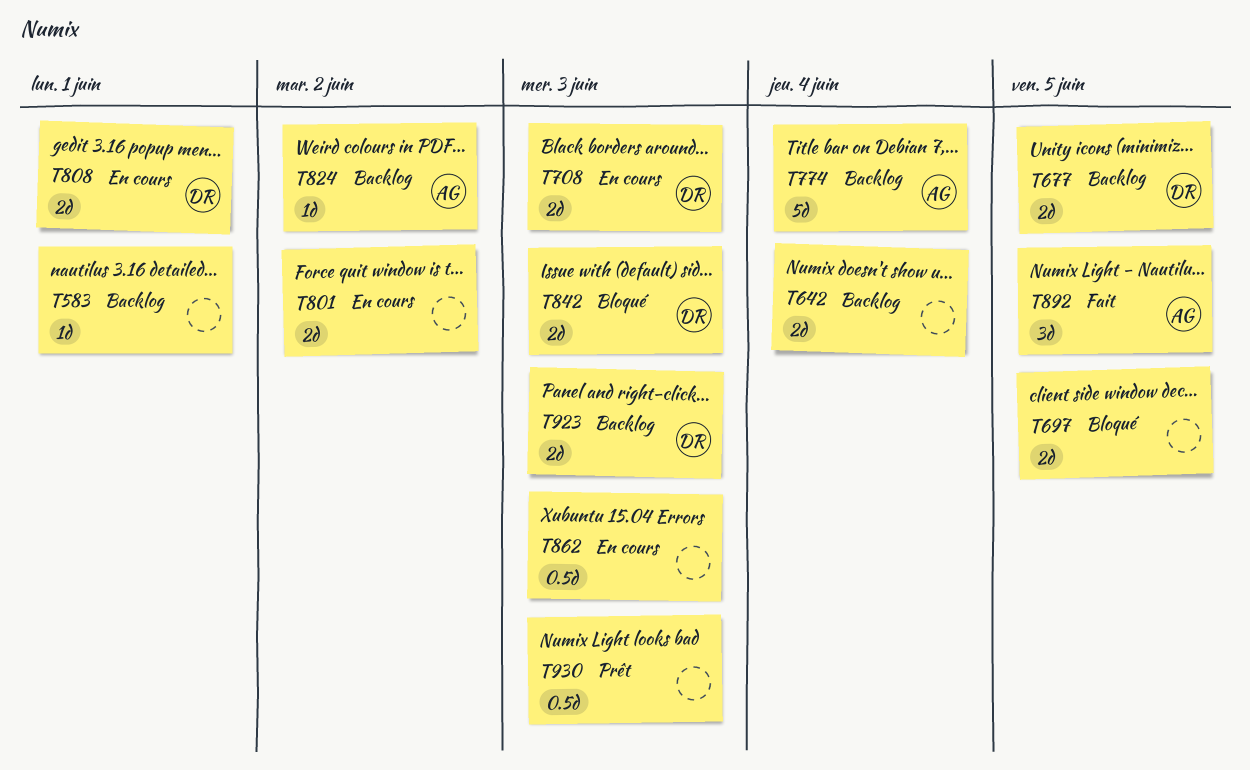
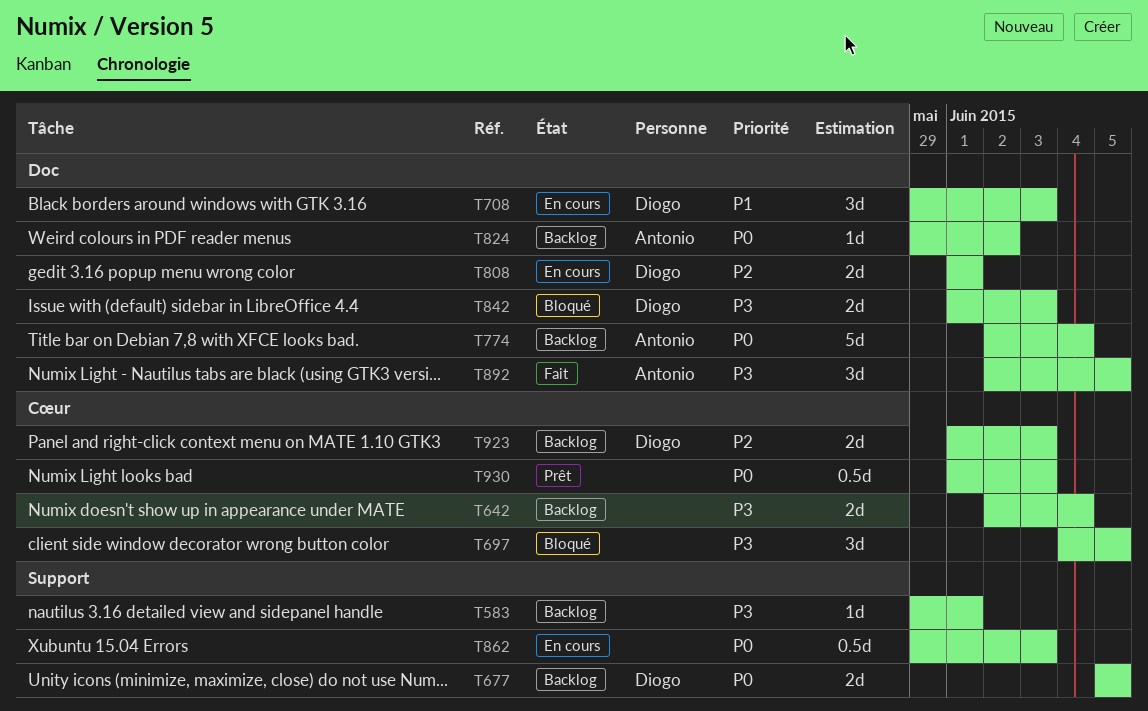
T697, estimate: 2d -> 3d
T708, estimate: 2d -> 3d
T801: present -> none

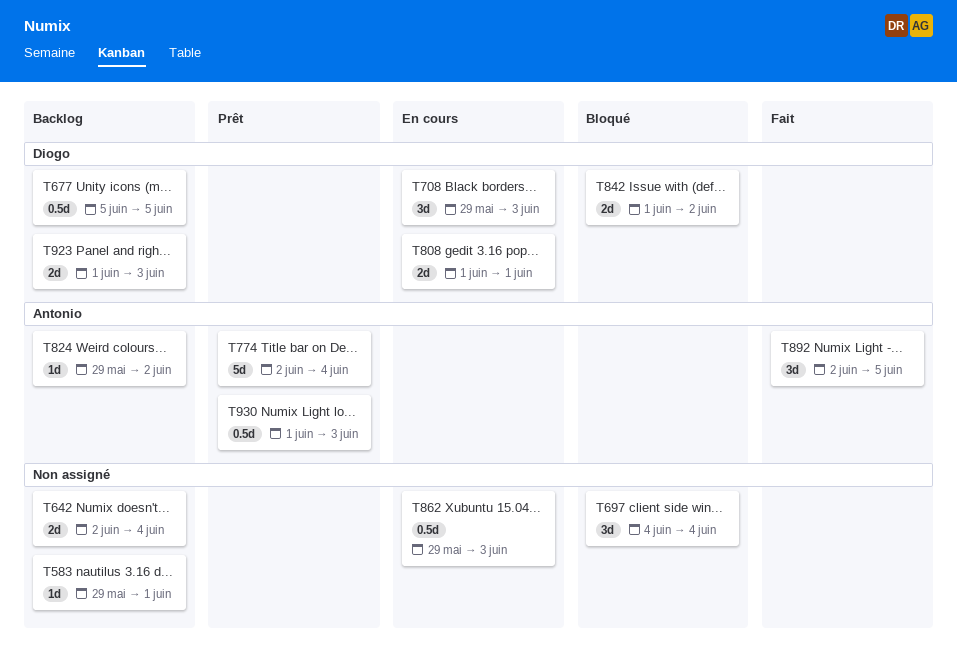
T677, estimate: 2d -> 0.5d
T697, due: Jun 5 -> Jun 4
T774, status: Backlog -> Prêt
T842, due: Jun 3 -> Jun 2
T930, owner: none -> Antonio

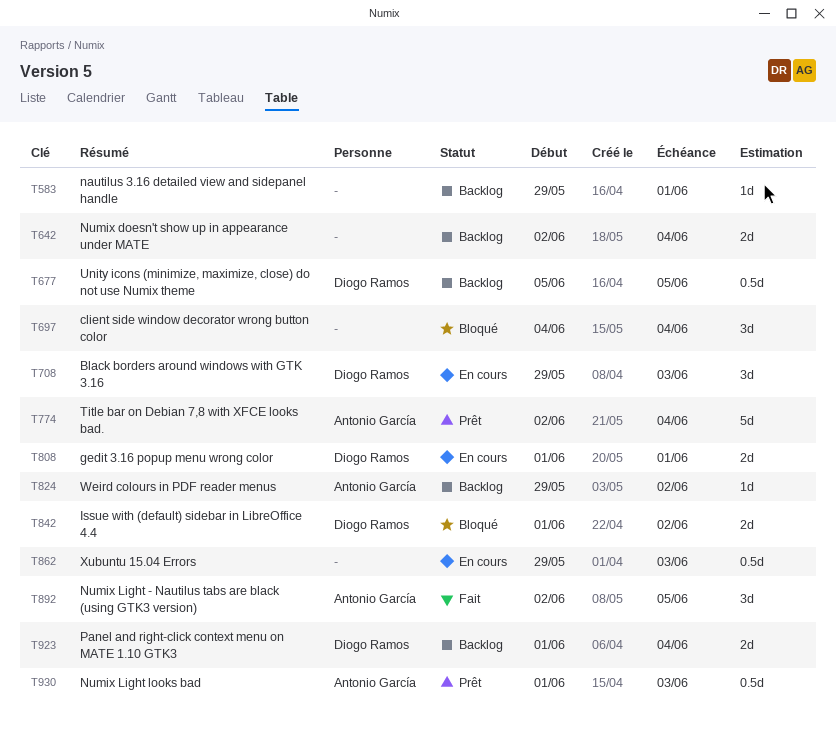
T923, due: Jun 3 -> Jun 4

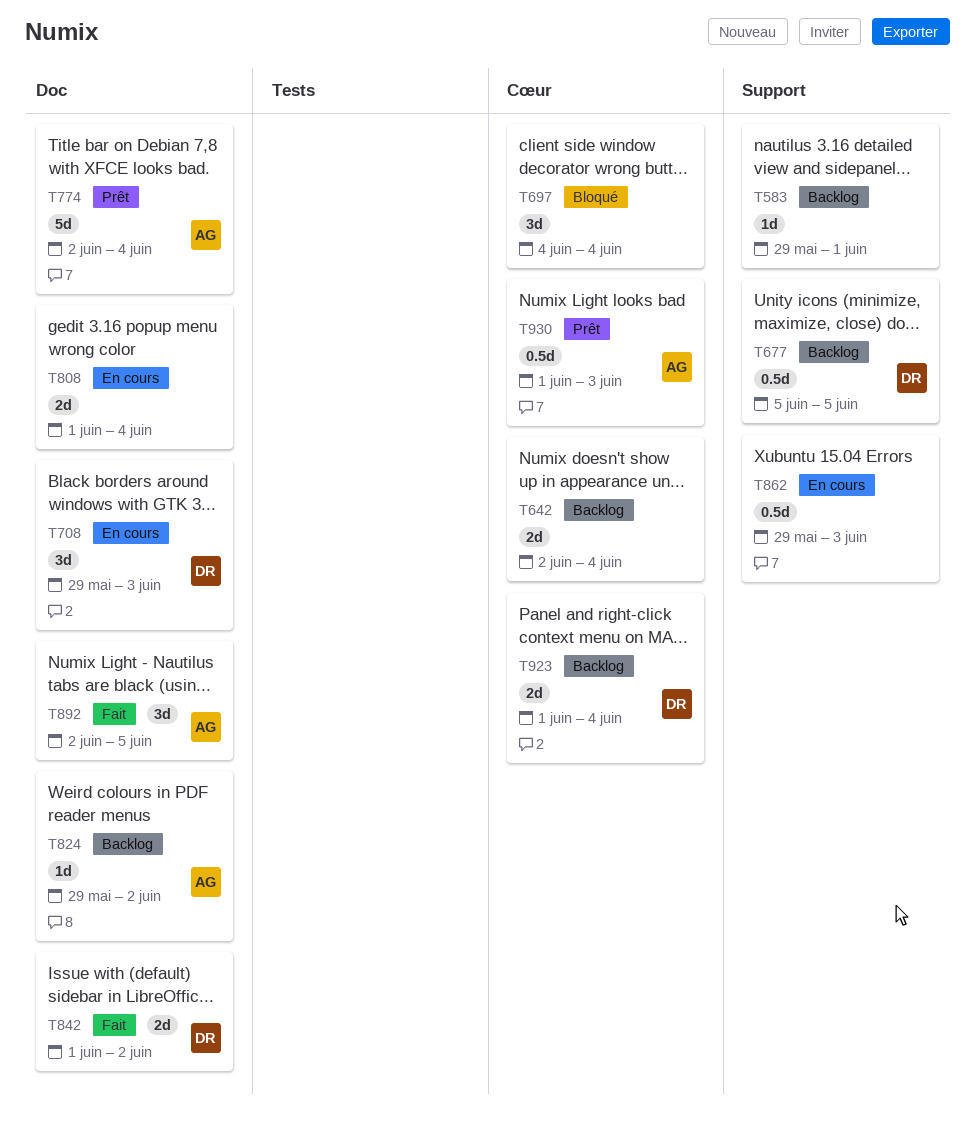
T808, owner: Diogo Ramos -> none
T808, due: Jun 1 -> Jun 4
T842, status: Bloqué -> Fait

